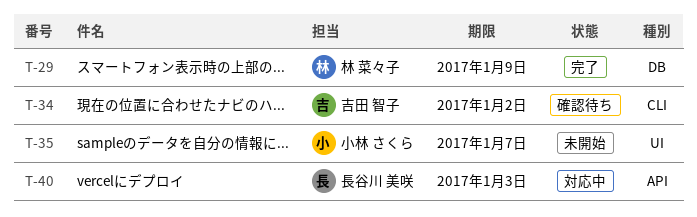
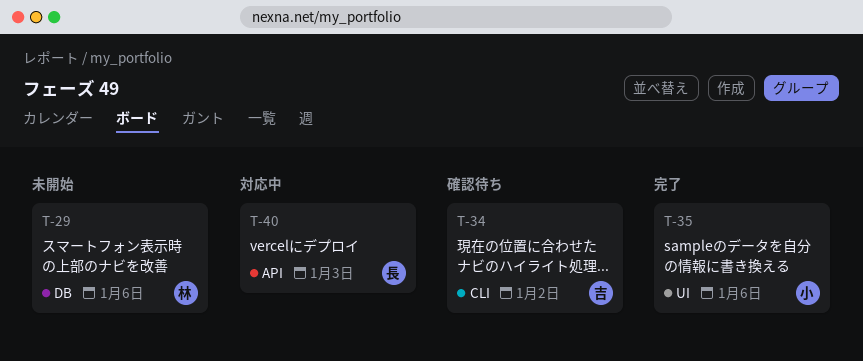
T-29, status: 完了 -> 未開始
T-29, due: Jan 9 -> Jan 6
T-35, status: 未開始 -> 完了
T-35, due: Jan 7 -> Jan 6

